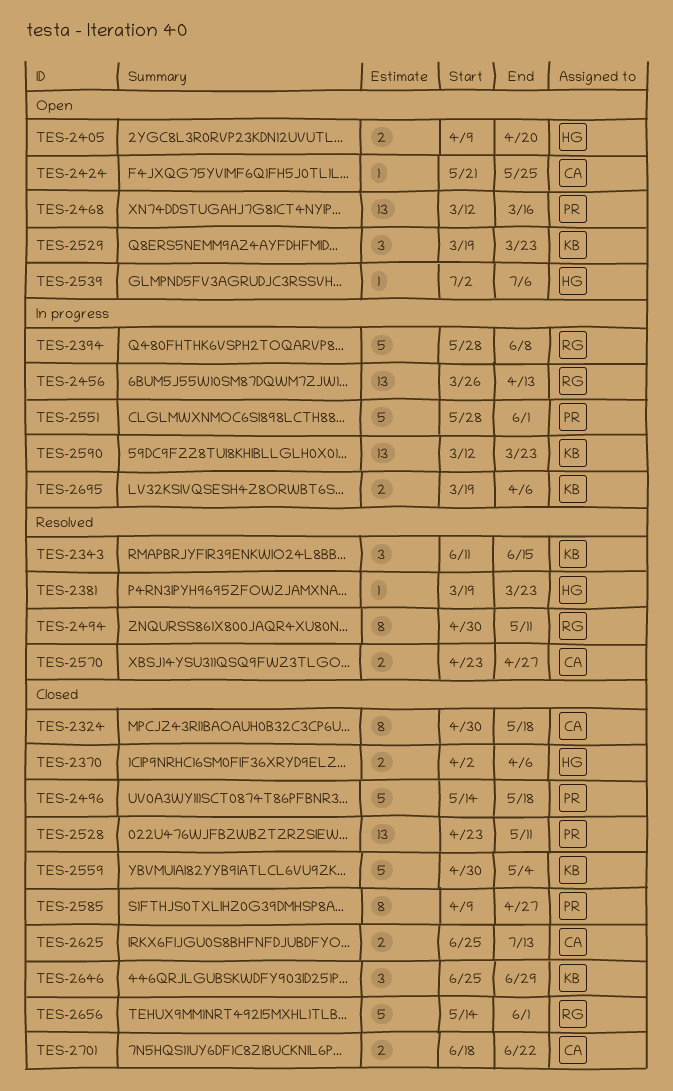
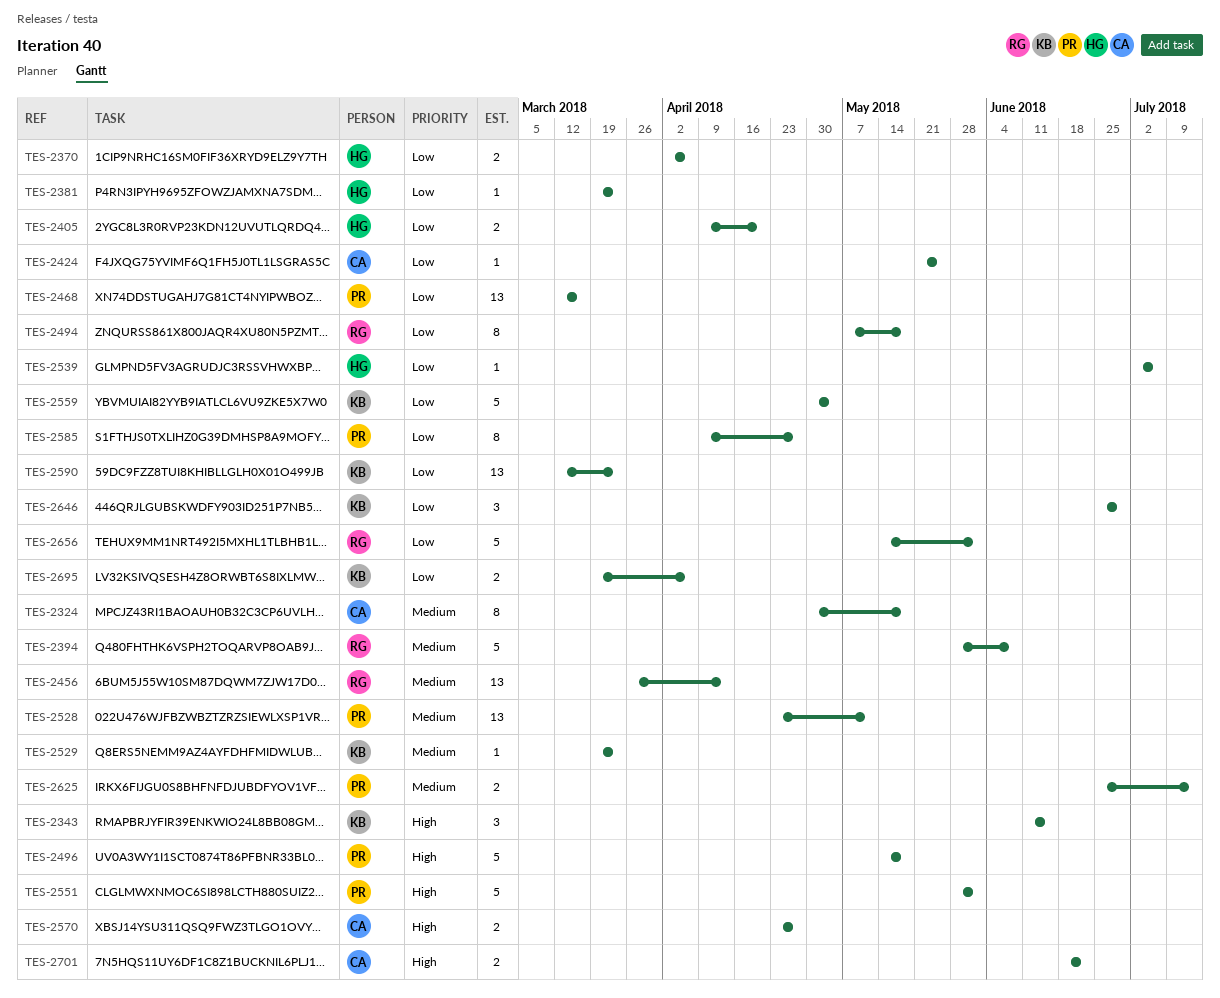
TES-2494, start: Apr 30 -> May 7
TES-2494, due: May 11 -> May 18
TES-2529, estimate: 3 -> 1
TES-2625, owner: CA -> PR

